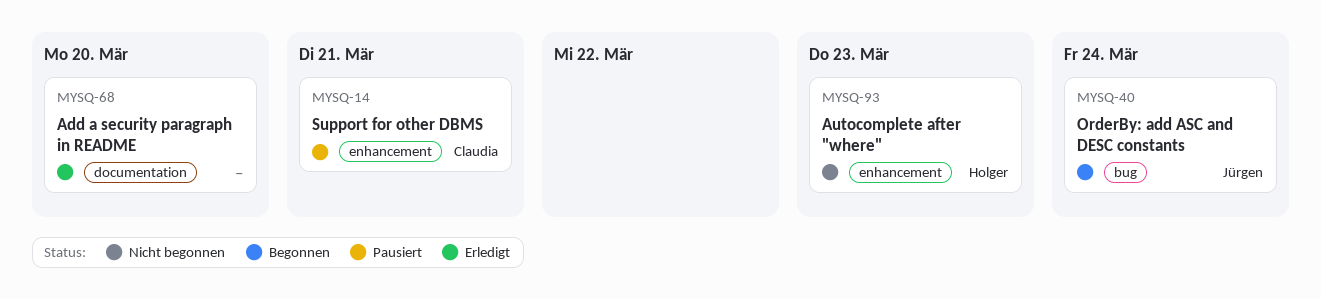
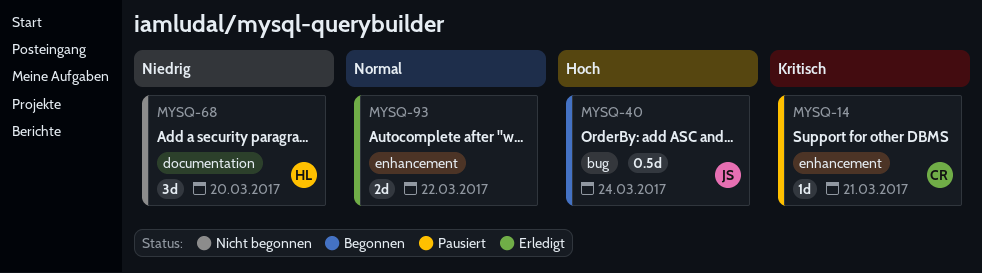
MYSQ-68, status: Erledigt -> Nicht begonnen
MYSQ-68, owner: none -> Holger
MYSQ-93, status: Nicht begonnen -> Erledigt
MYSQ-93, owner: Holger -> none
MYSQ-93, due: Mar 23 -> Mar 22

